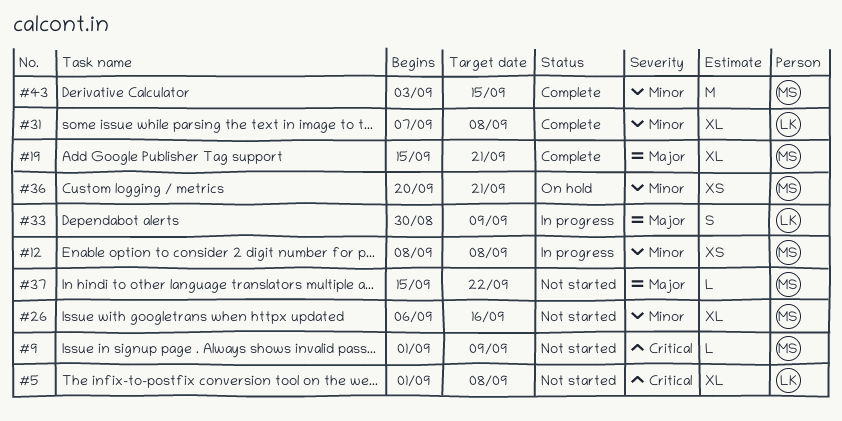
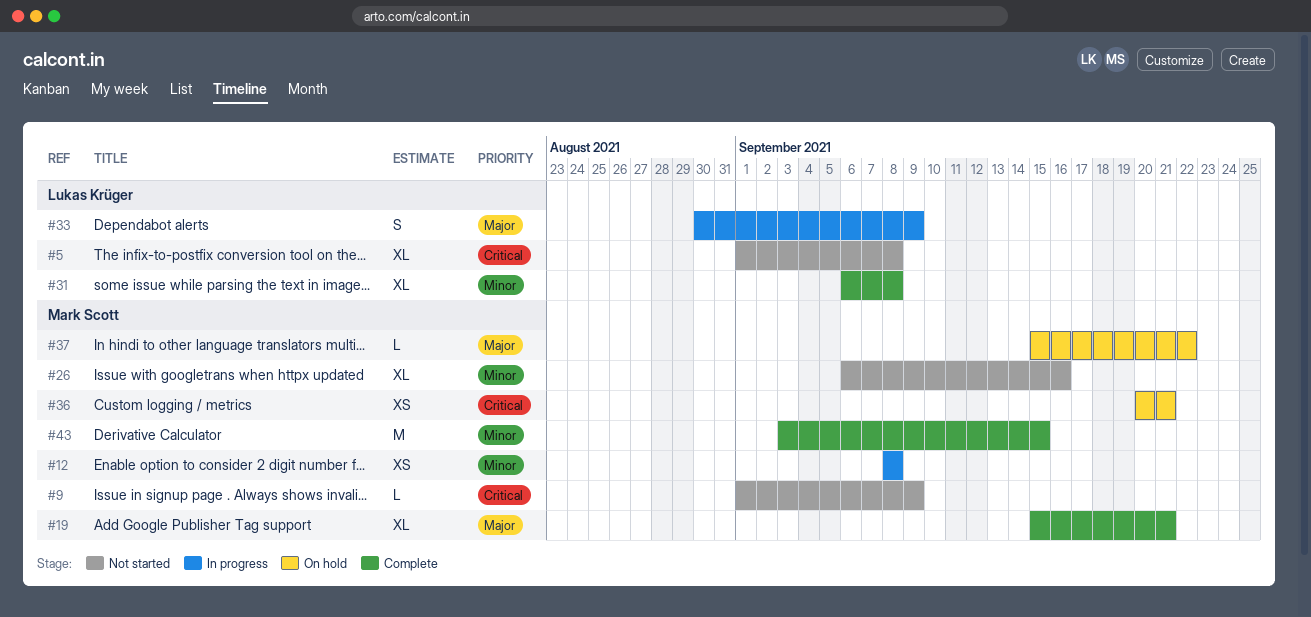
#31, start: Sep 7 -> Sep 6
#36, priority: Minor -> Critical
#37, status: Not started -> On hold

